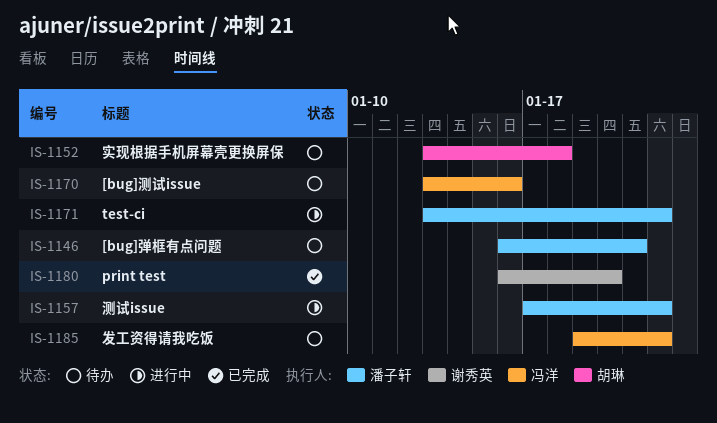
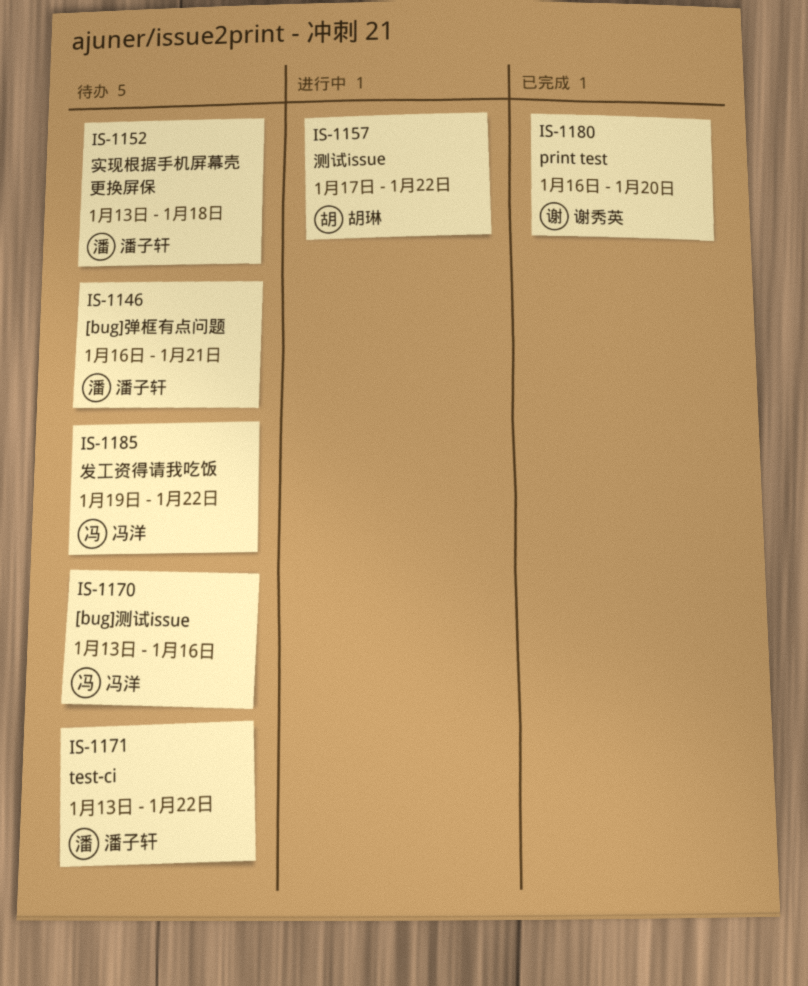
IS-1152, owner: 胡琳 -> 潘子轩
IS-1157, owner: 潘子轩 -> 胡琳
IS-1171, status: 进行中 -> 待办

